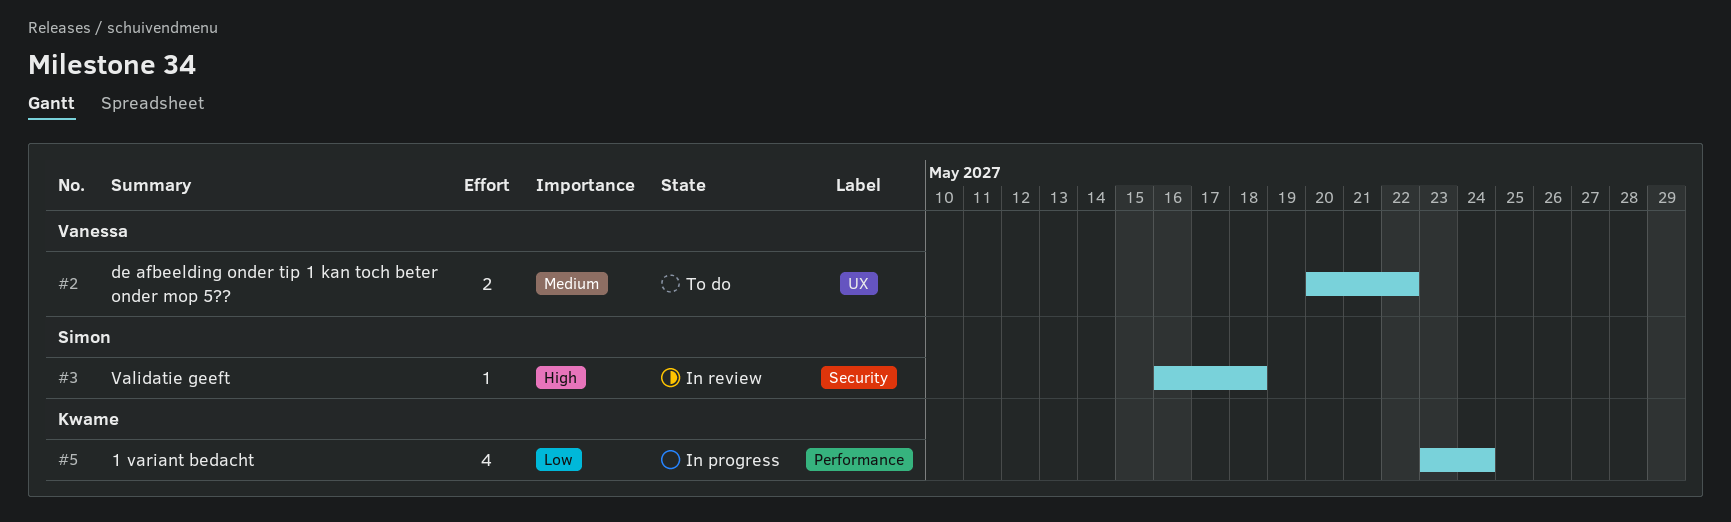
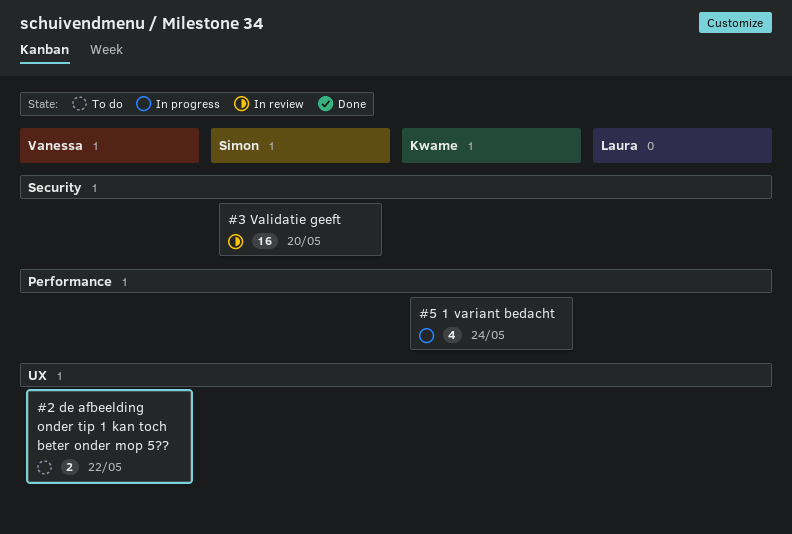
#3, estimate: 1 -> 16
#3, due: May 18 -> May 20

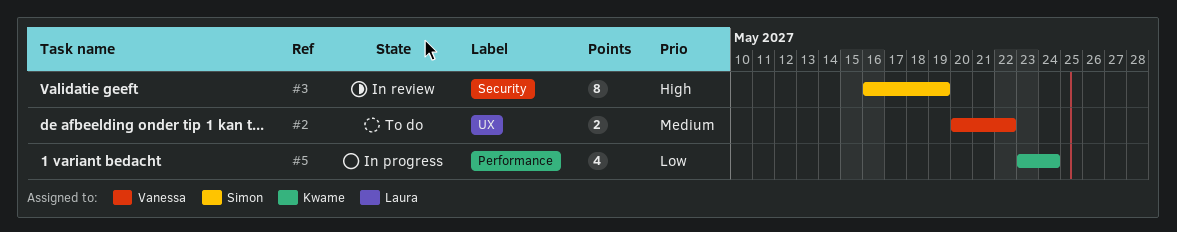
#3, estimate: 16 -> 8
#3, due: May 20 -> May 19

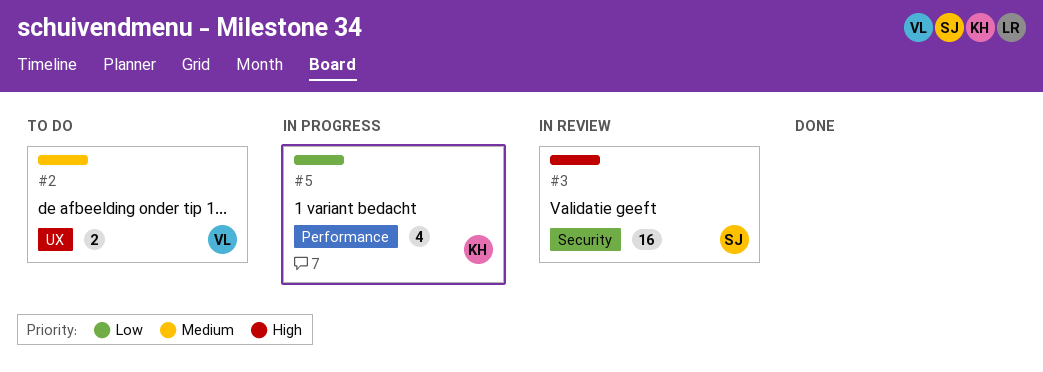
#3, estimate: 8 -> 16

